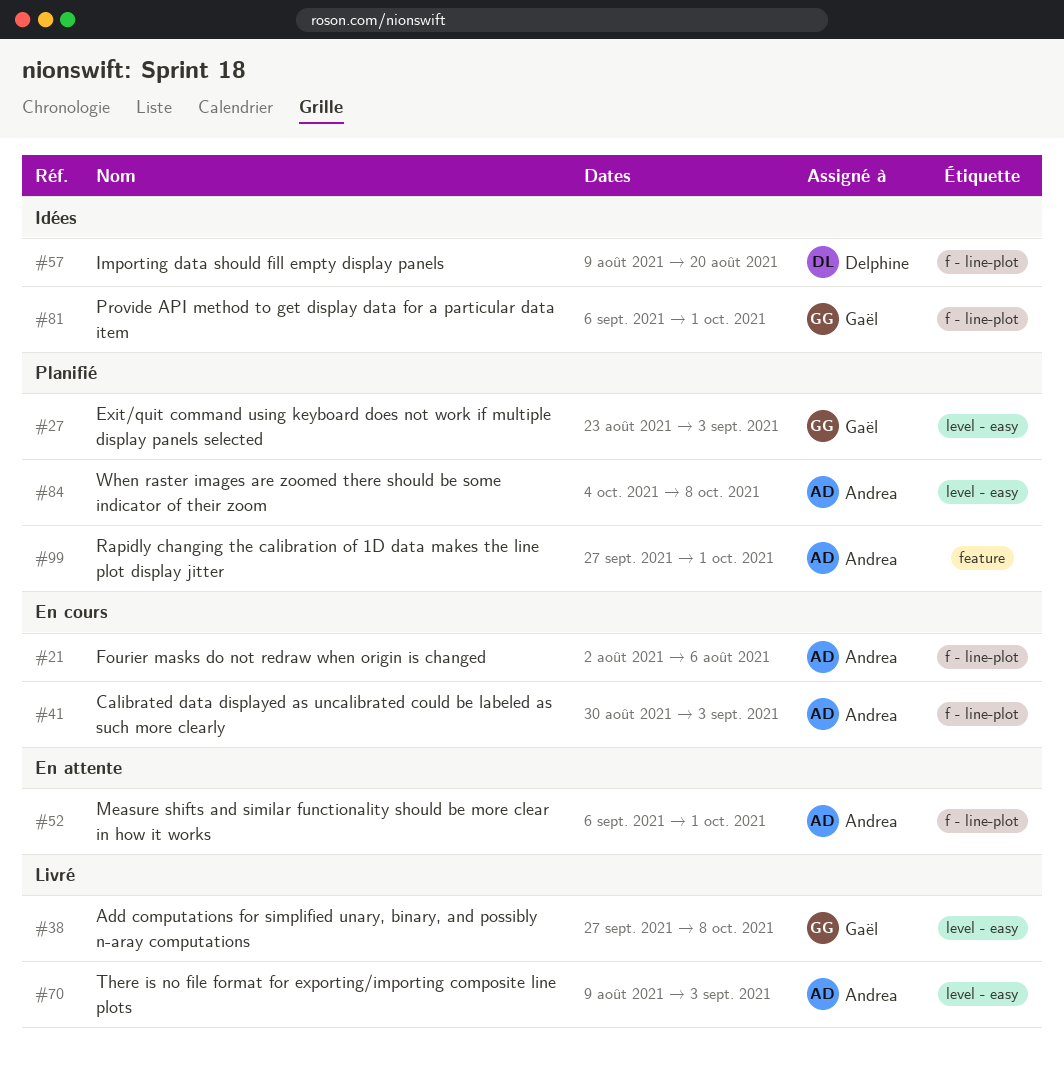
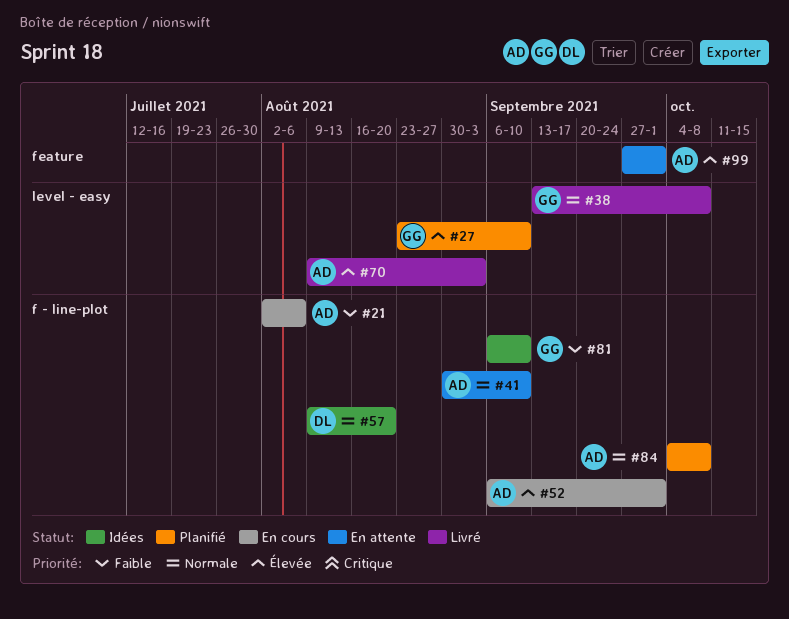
#27, due: Sep 3 -> Sep 10
#38, start: Sep 27 -> Sep 13
#41, status: En cours -> En attente
#41, due: Sep 3 -> Sep 10
#52, status: En attente -> En cours
#81, due: Oct 1 -> Sep 10
#84, label: level - easy -> f - line-plot
#99, status: Planifié -> En attente

